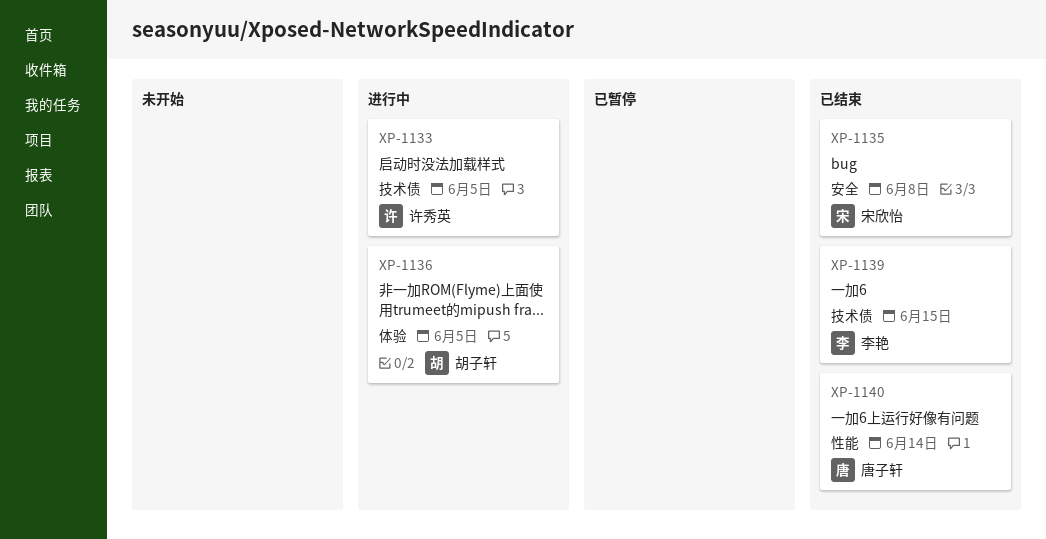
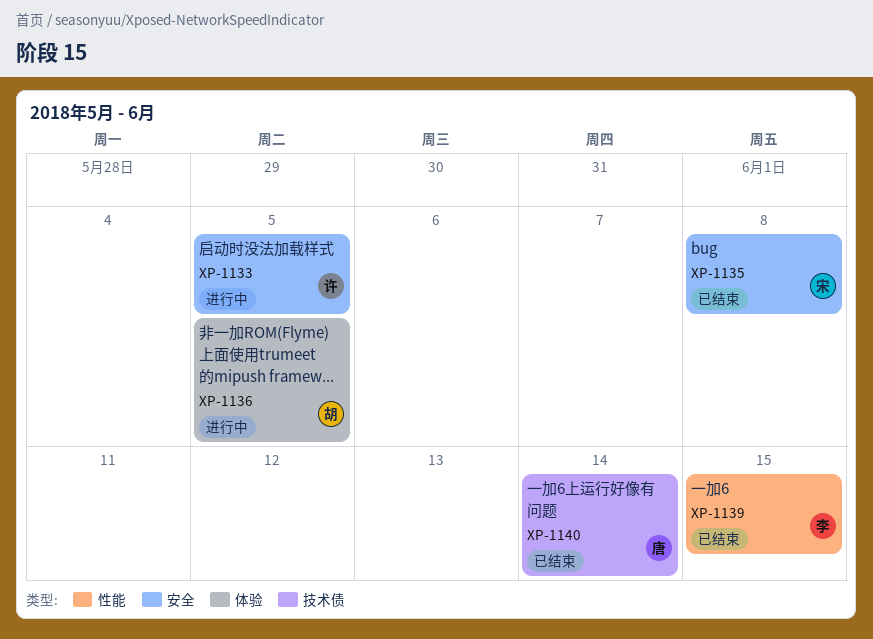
XP-1133, label: 技术债 -> 安全
XP-1139, label: 技术债 -> 性能
XP-1140, label: 性能 -> 技术债

